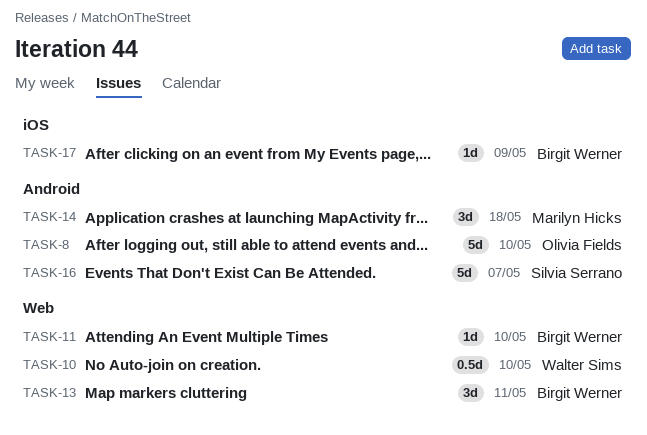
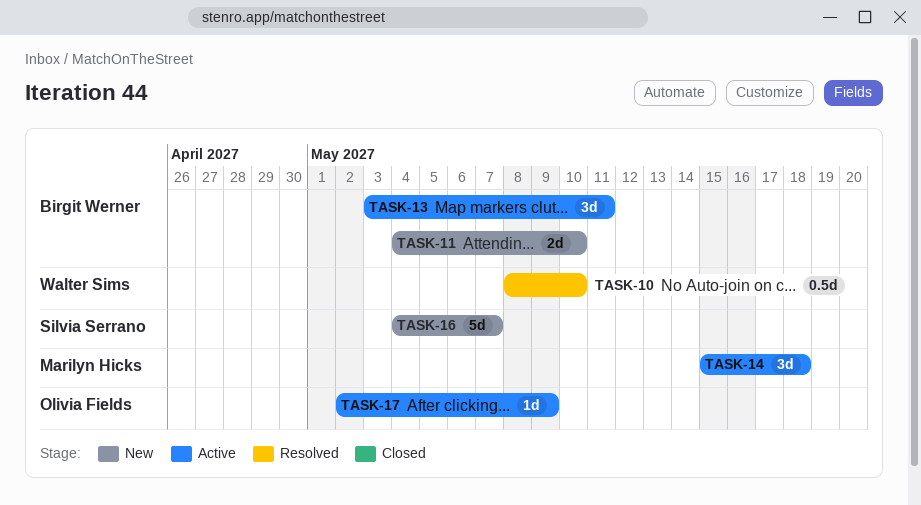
TASK-8: present -> none
TASK-11, estimate: 1d -> 2d
TASK-17, owner: Birgit Werner -> Olivia Fields

